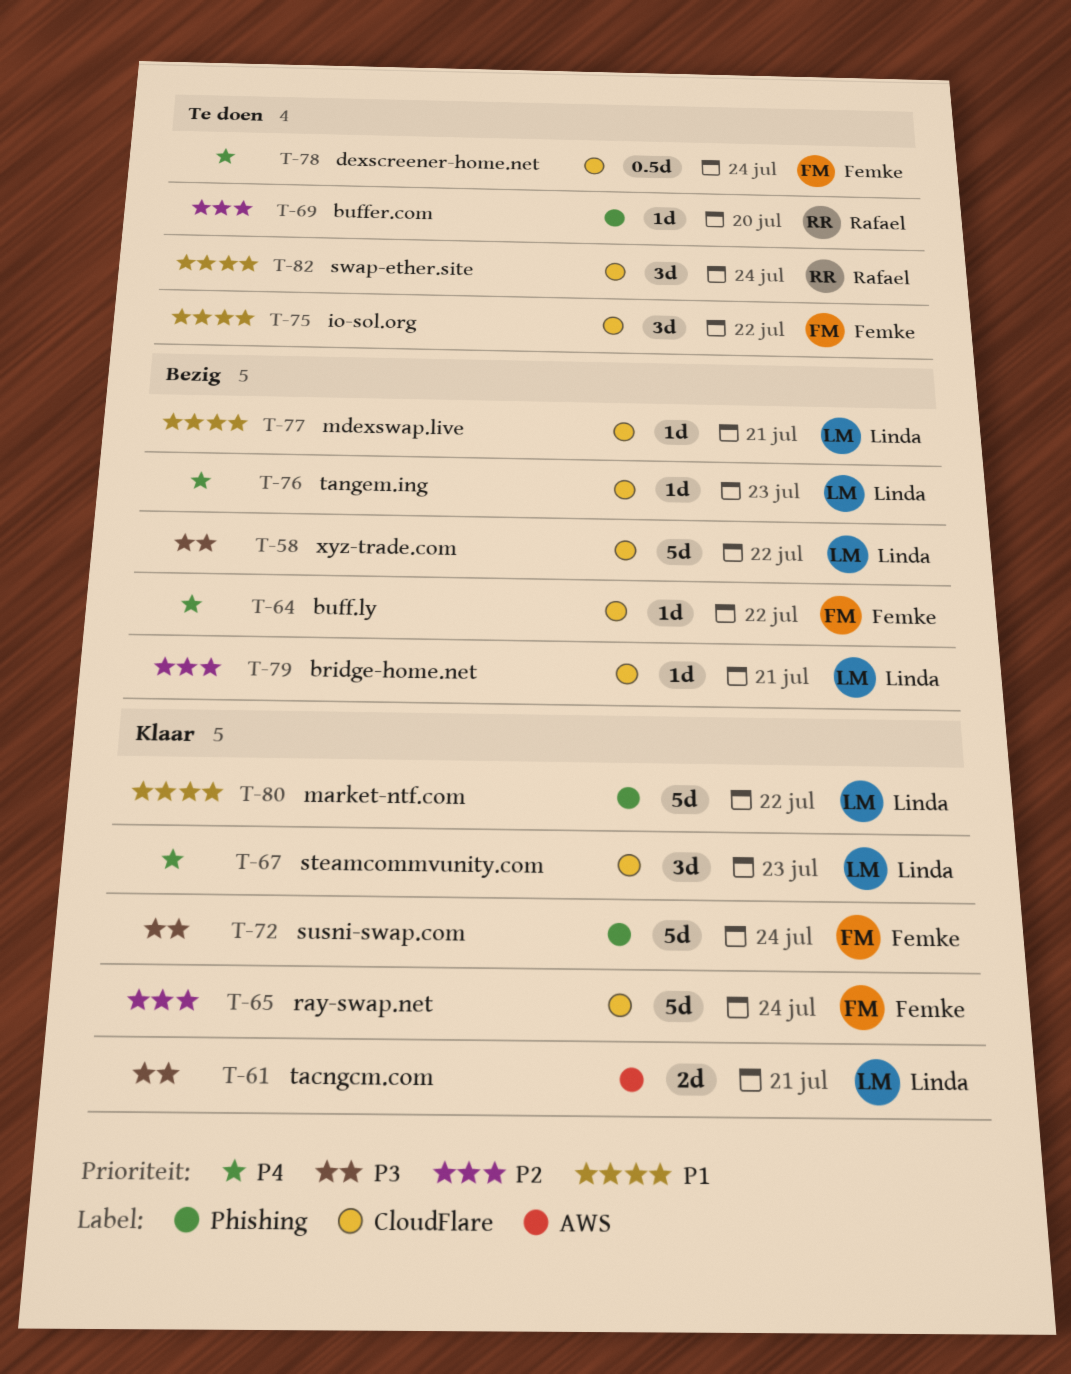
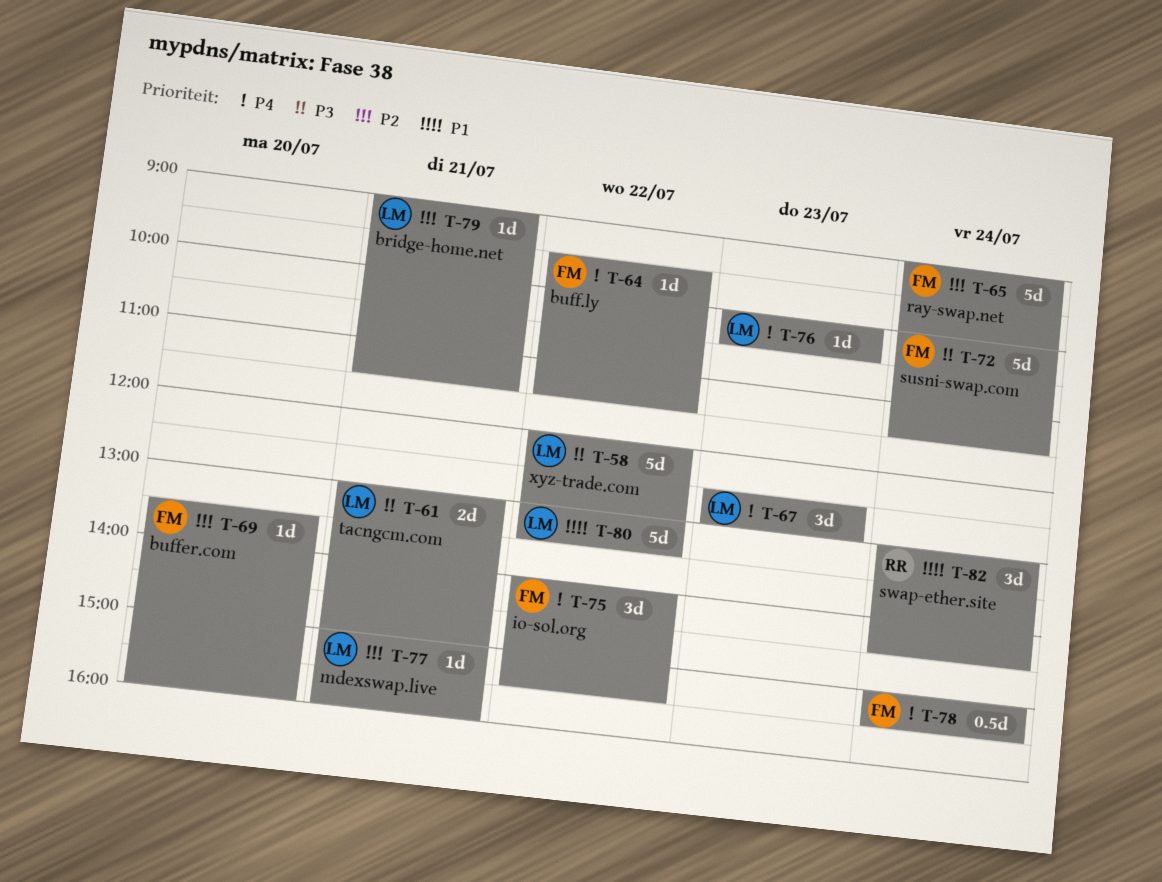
T-69, owner: Rafael -> Femke
T-75, priority: P1 -> P4
T-77, priority: P1 -> P2

